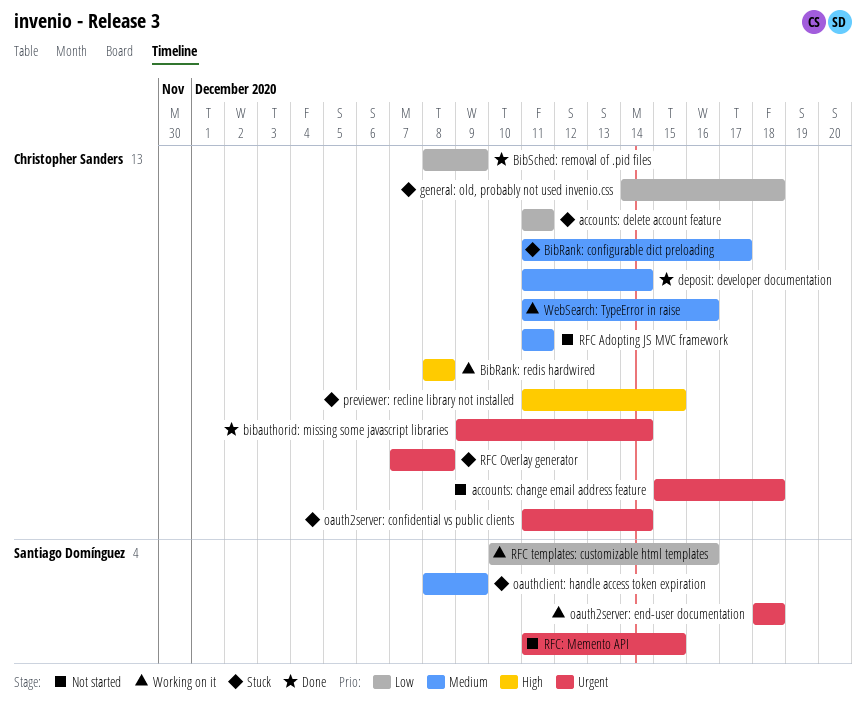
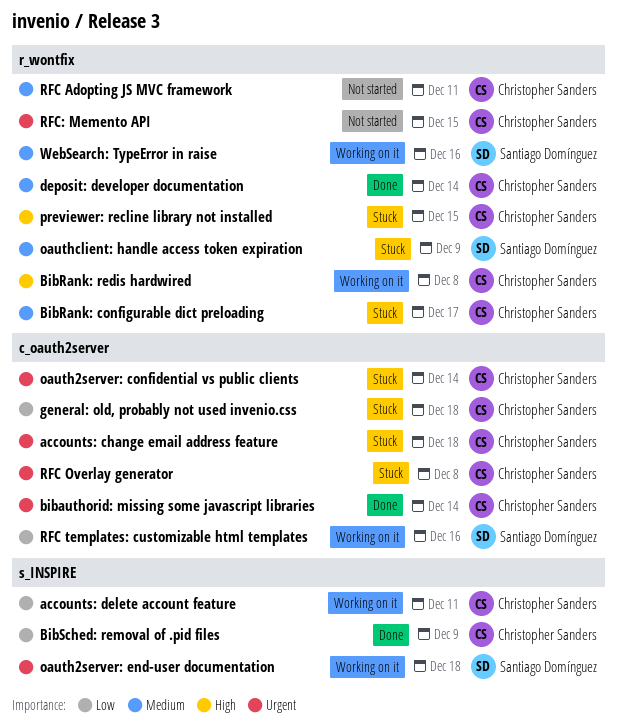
accounts: change email address feature, status: Not started -> Stuck
accounts: delete account feature, status: Stuck -> Working on it
RFC: Memento API, owner: Santiago Domínguez -> Christopher Sanders
WebSearch: TypeError in raise, owner: Christopher Sanders -> Santiago Domínguez

